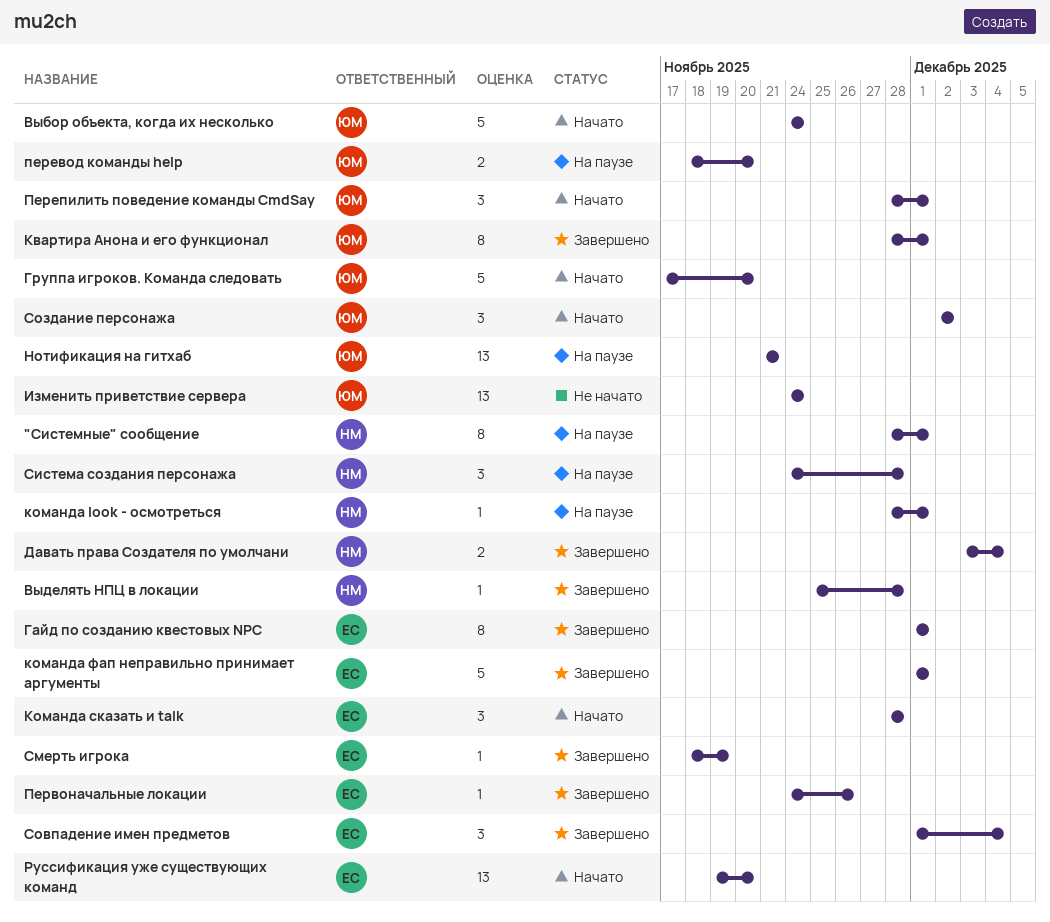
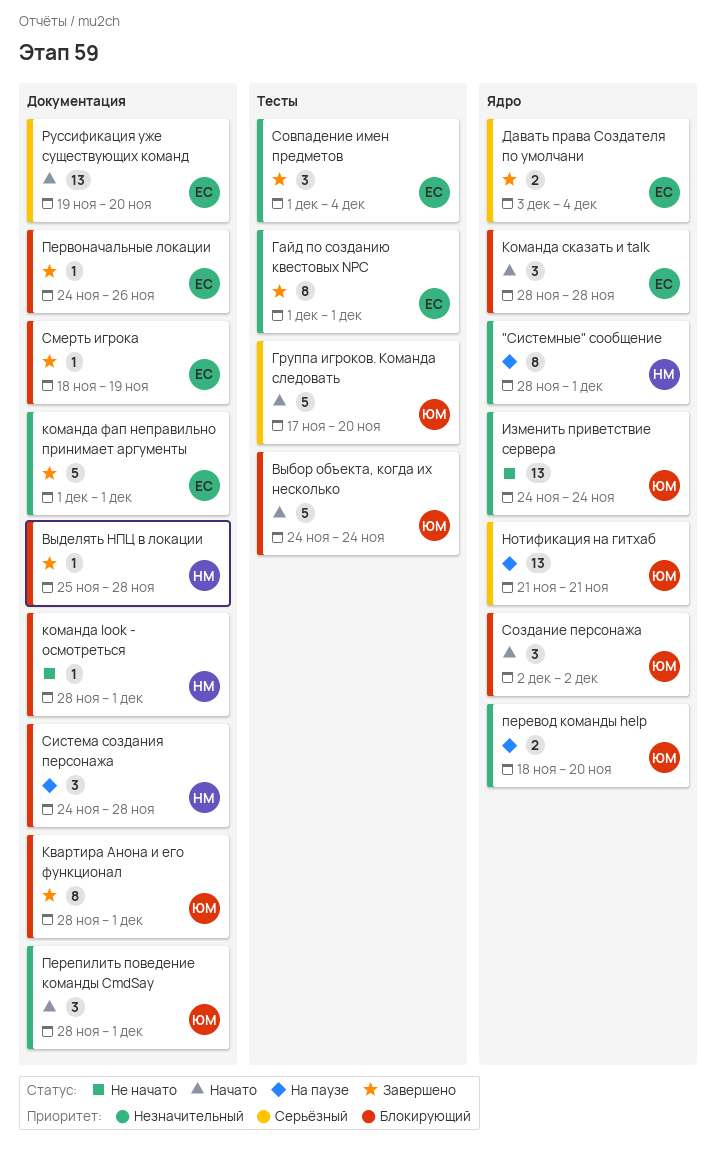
Давать права Создателя по умолчани, owner: НМ -> ЕС
команда look - осмотреться, status: На паузе -> Не начато

